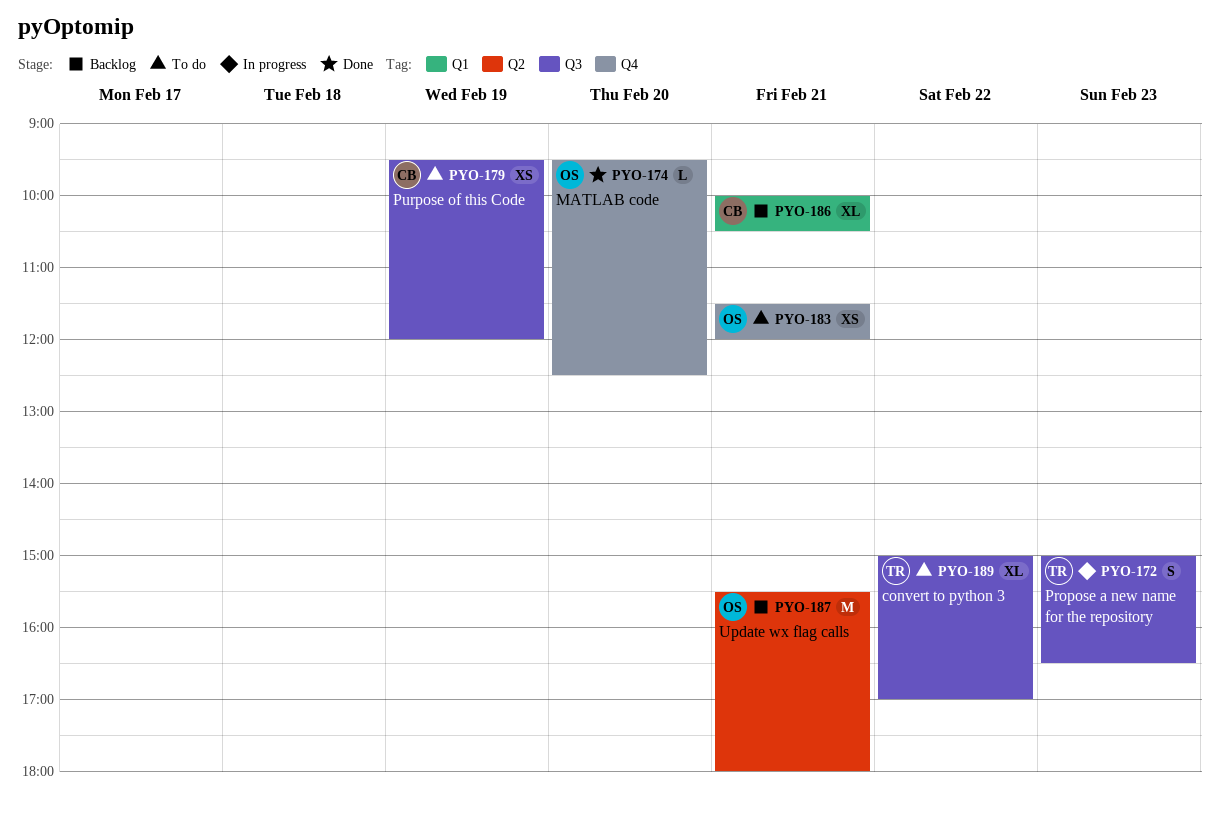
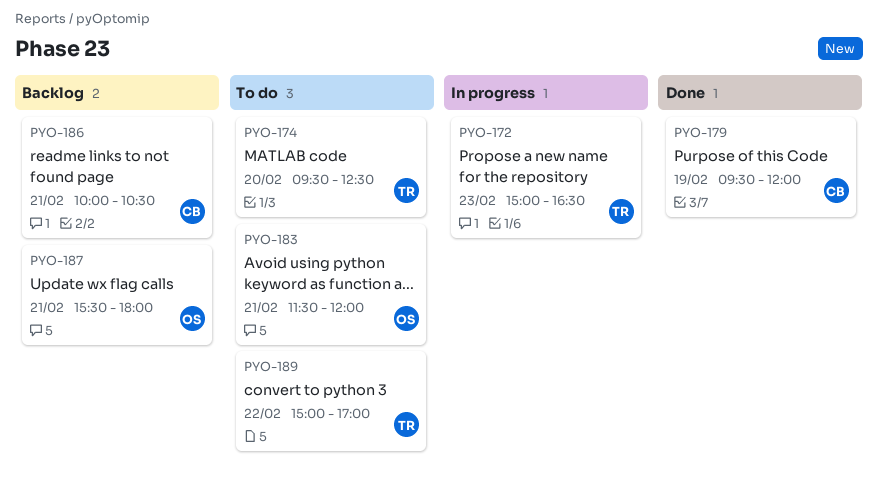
PYO-174, status: Done -> To do
PYO-174, owner: OS -> TR
PYO-179, status: To do -> Done

